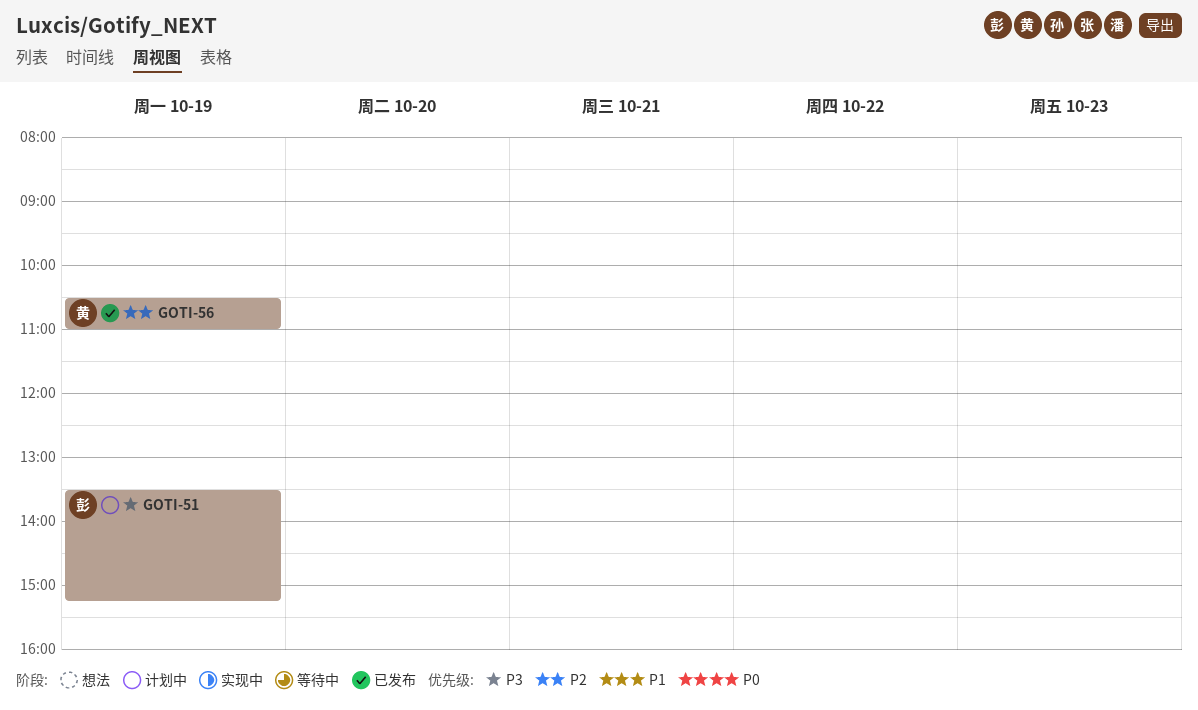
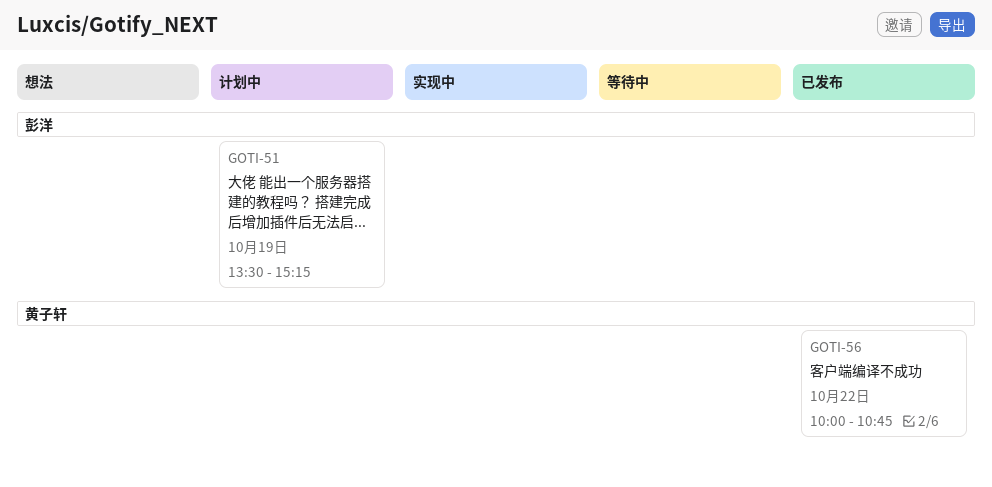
GOTI-56, day: Oct 19 -> Oct 22
GOTI-56, begins: 10:30 -> 10:00
GOTI-56, ends: 11:00 -> 10:45

